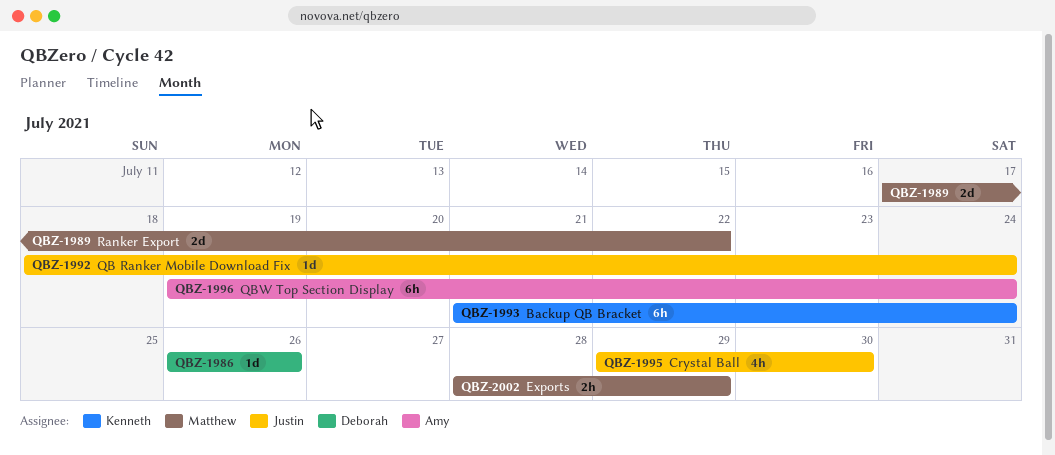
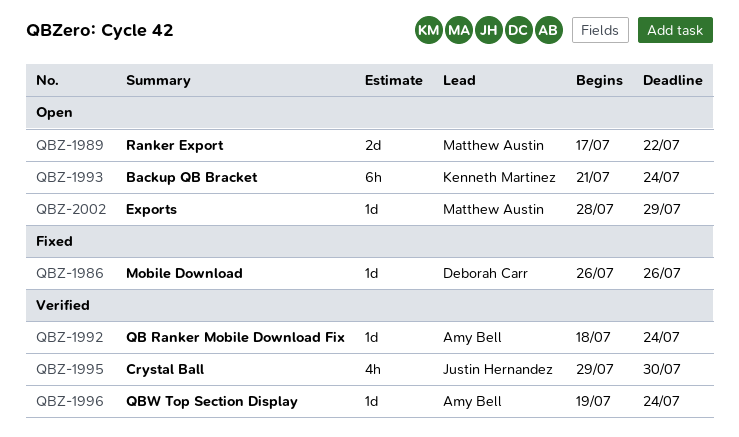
QBZ-1992, owner: Justin Hernandez -> Amy Bell
QBZ-1996, estimate: 6h -> 1d
QBZ-2002, estimate: 2h -> 1d

